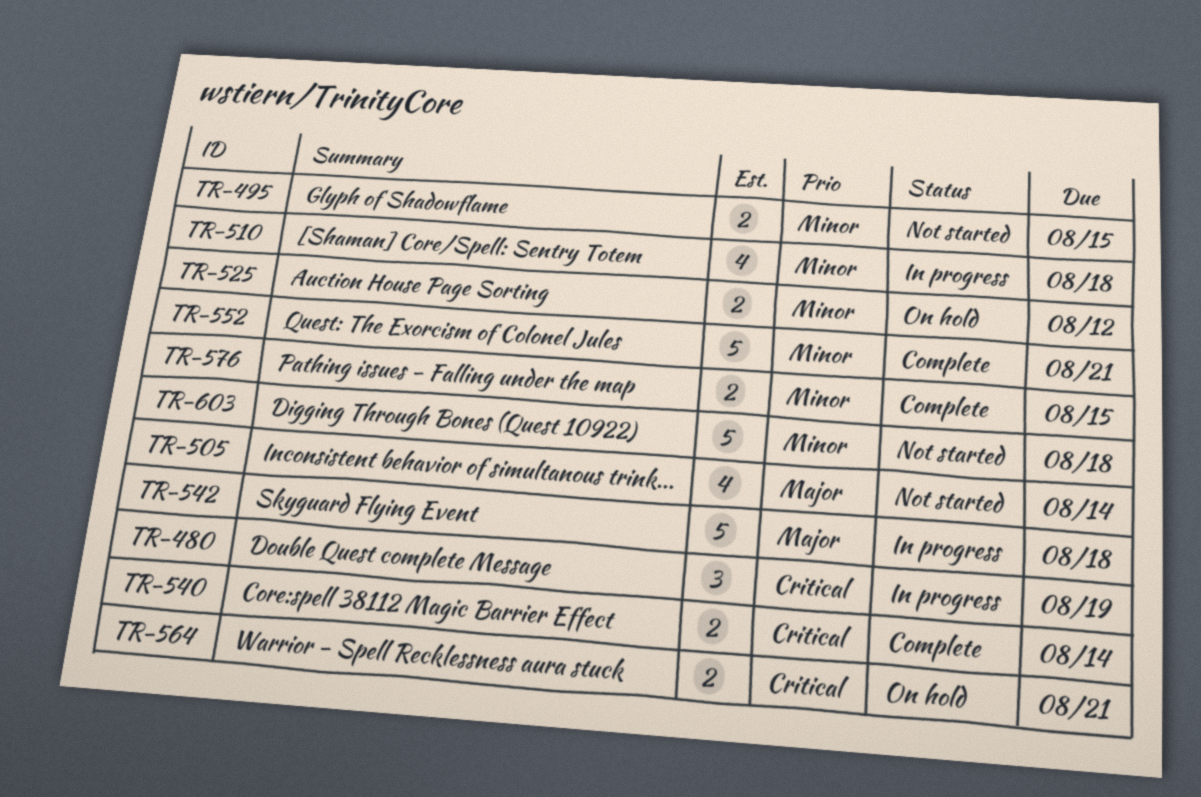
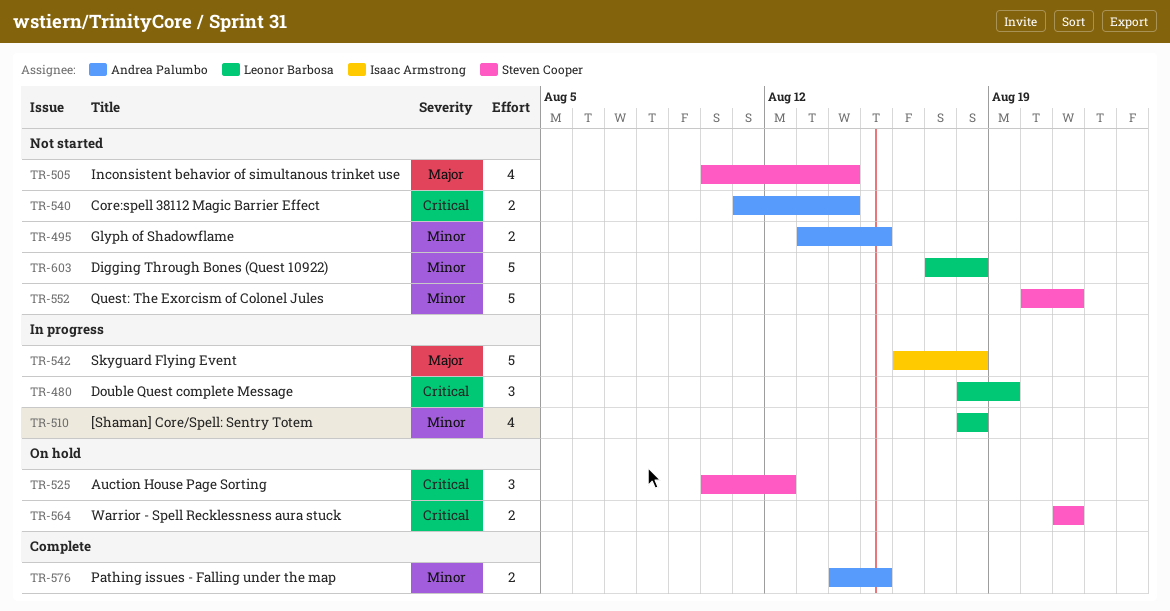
TR-525, priority: Minor -> Critical
TR-525, estimate: 2 -> 3
TR-540, status: Complete -> Not started
TR-552, status: Complete -> Not started

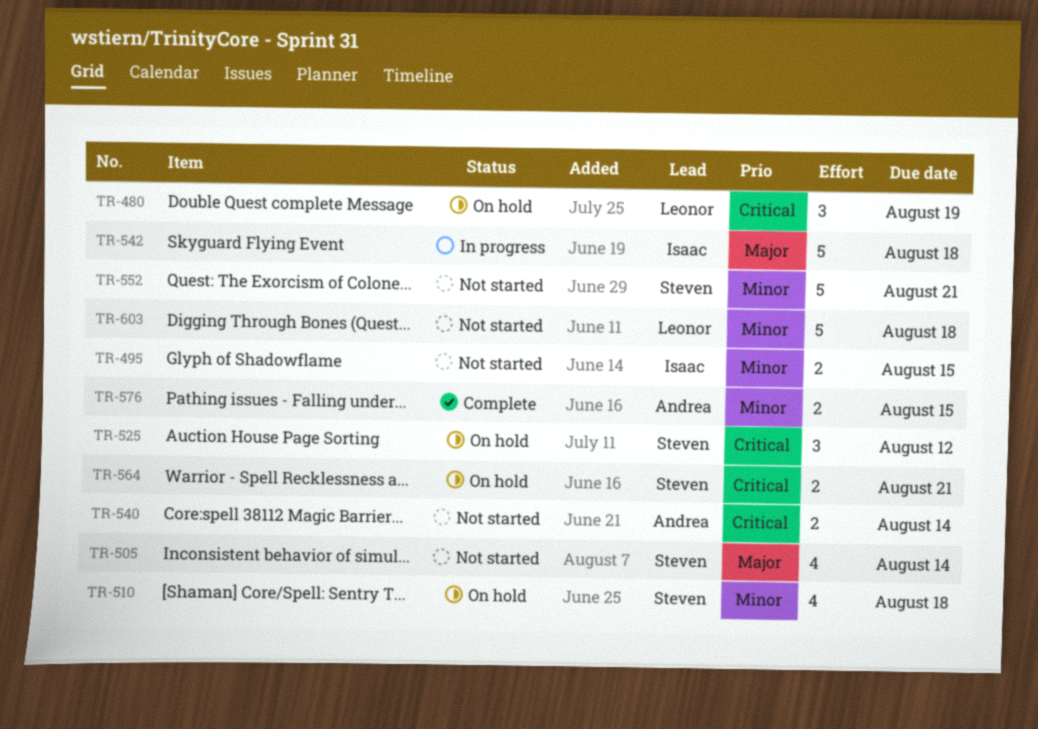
TR-480, status: In progress -> On hold
TR-495, owner: Andrea Palumbo -> Isaac Armstrong
TR-510, status: In progress -> On hold
TR-510, owner: Leonor Barbosa -> Steven Cooper

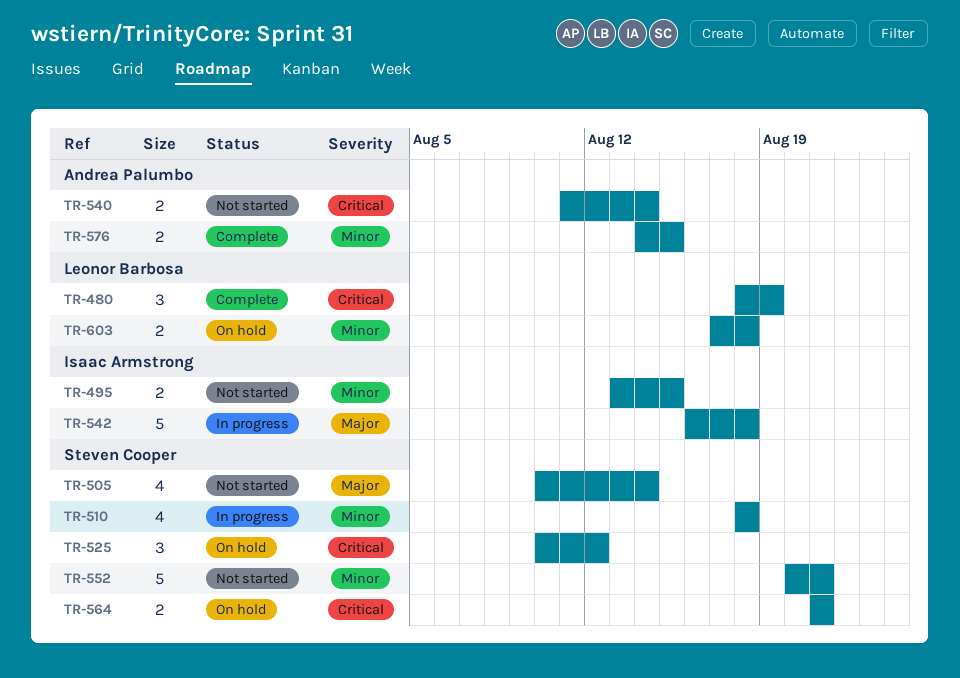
TR-480, status: On hold -> Complete
TR-510, status: On hold -> In progress
TR-603, status: Not started -> On hold
TR-603, estimate: 5 -> 2

